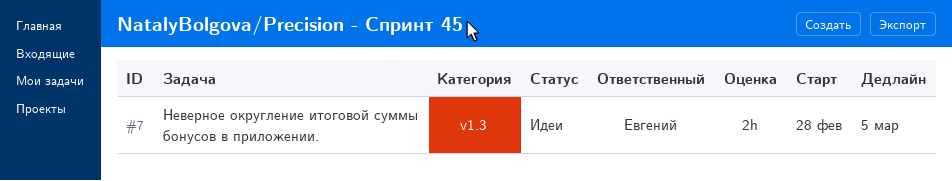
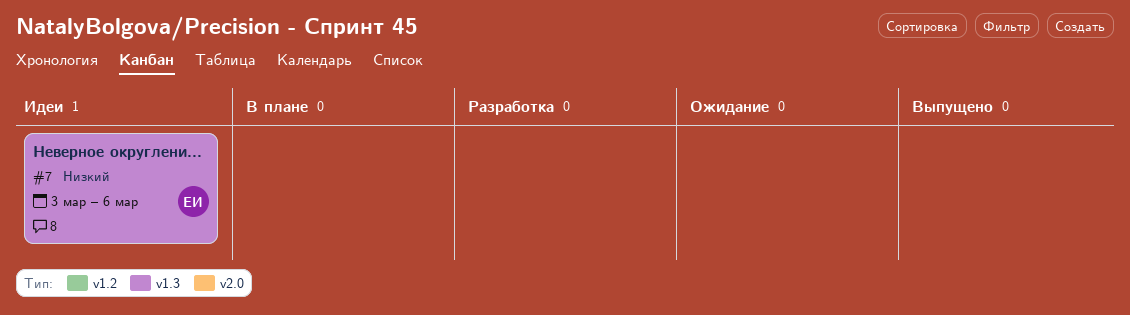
#7, start: Feb 28 -> Mar 3
#7, due: Mar 5 -> Mar 6

